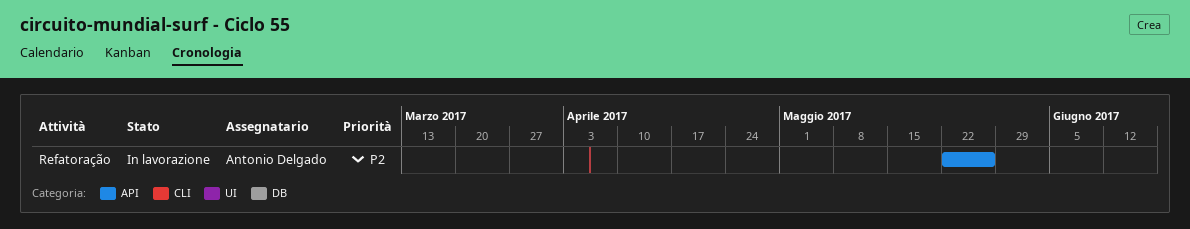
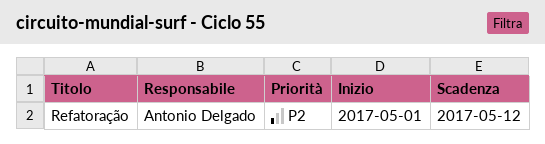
Refatoração, start: May 22 -> May 1
Refatoração, due: May 26 -> May 12

